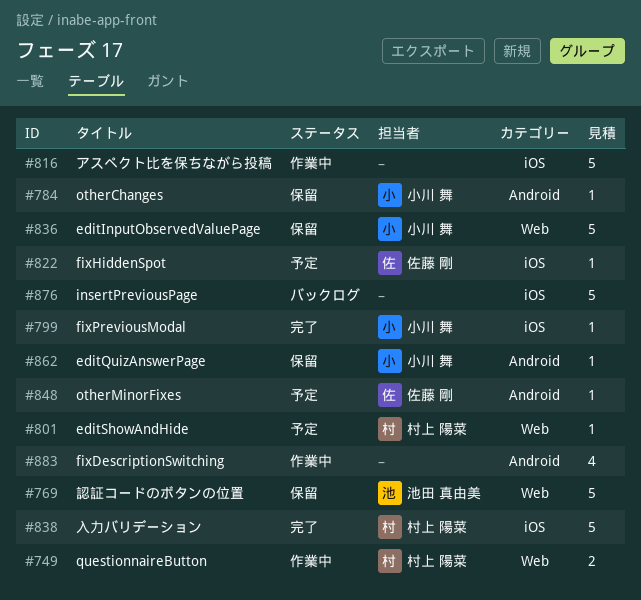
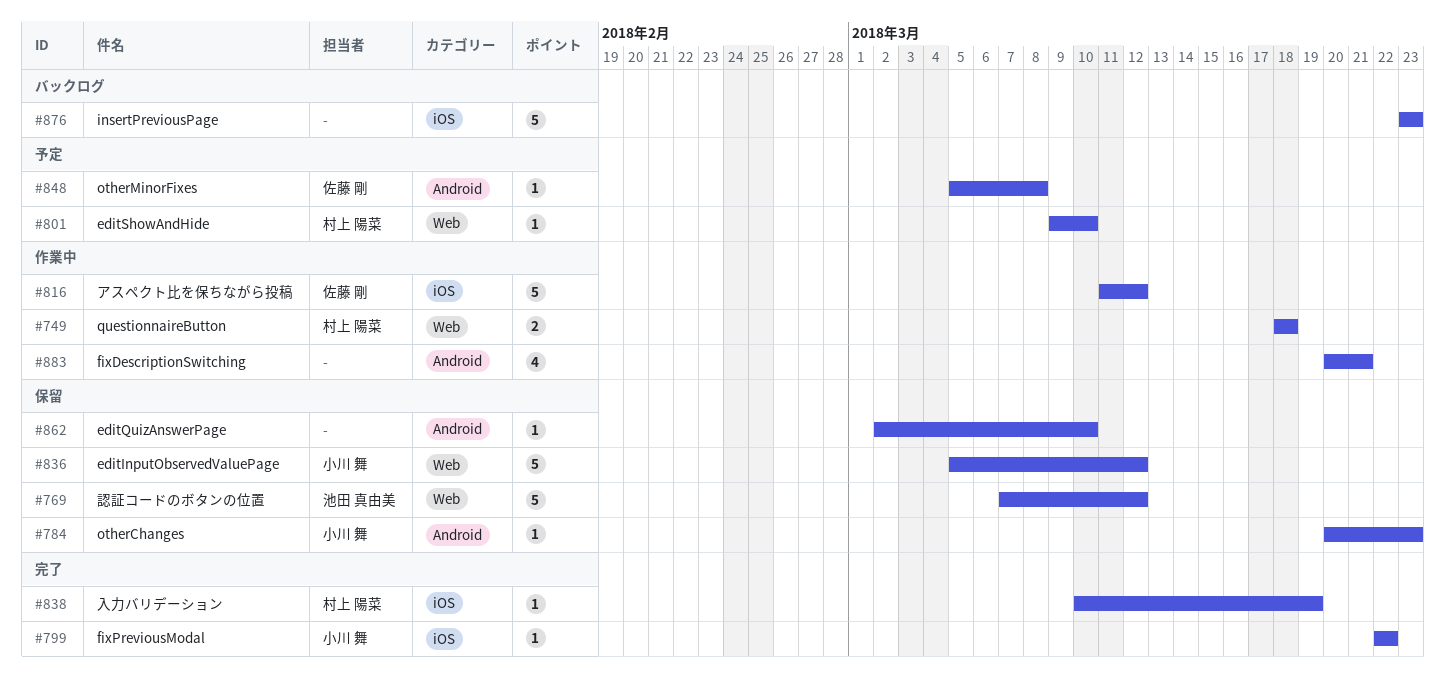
#816, owner: none -> 佐藤 剛
#822: present -> none
#838, estimate: 5 -> 1
#862, owner: 小川 舞 -> none

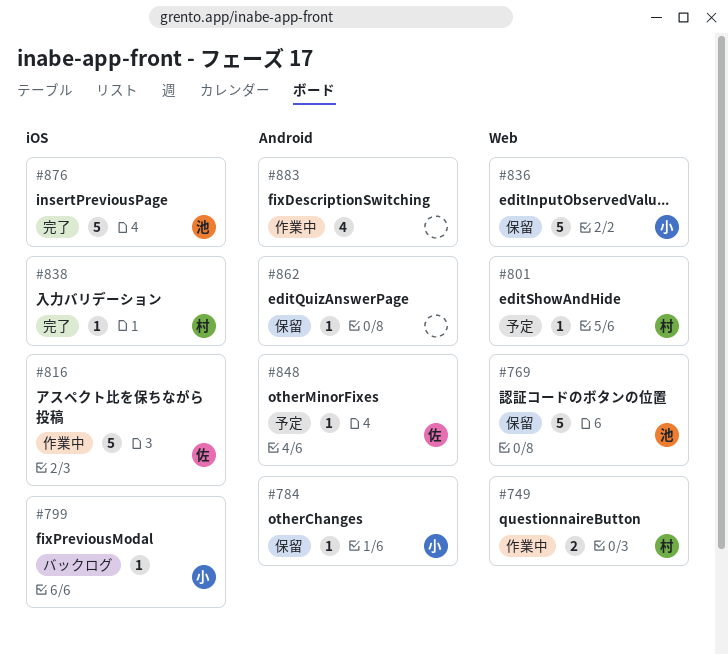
#799, status: 完了 -> バックログ
#876, status: バックログ -> 完了
#876, owner: none -> 池田 真由美

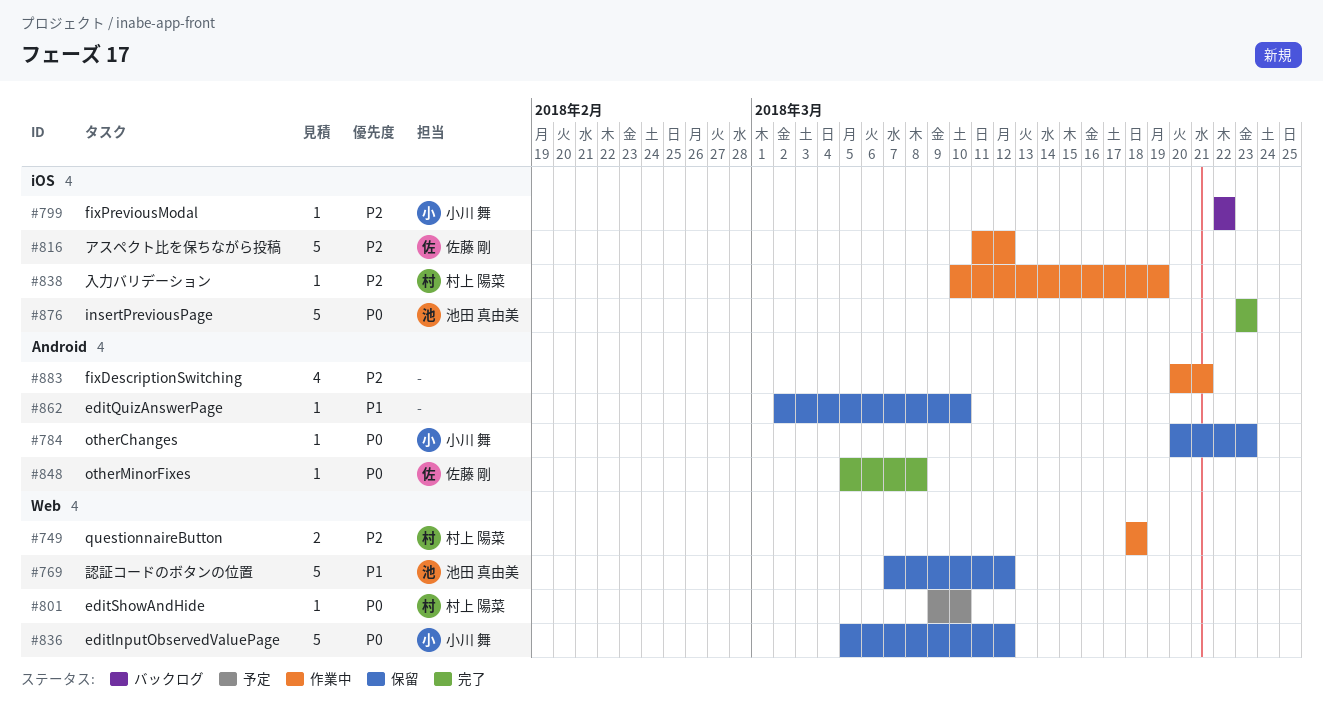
#838, status: 完了 -> 作業中
#848, status: 予定 -> 完了

